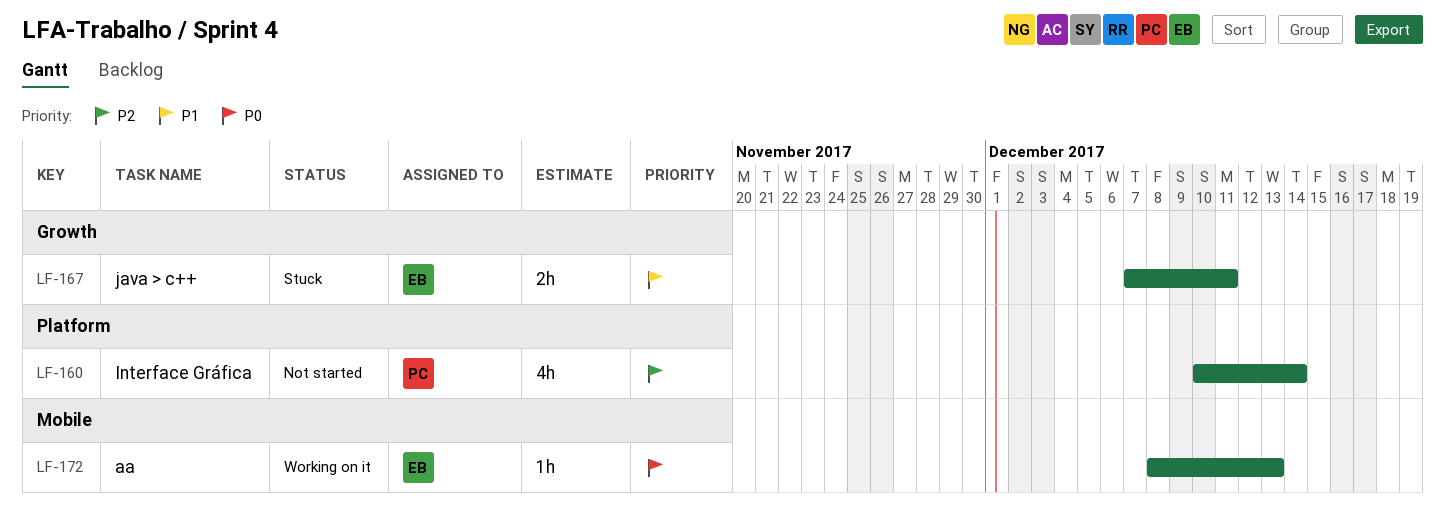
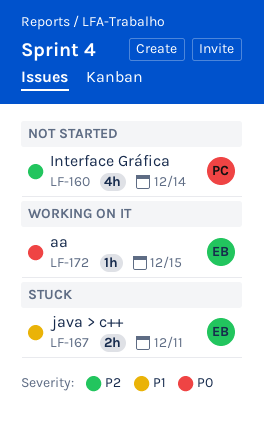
LF-172, due: Dec 13 -> Dec 15

